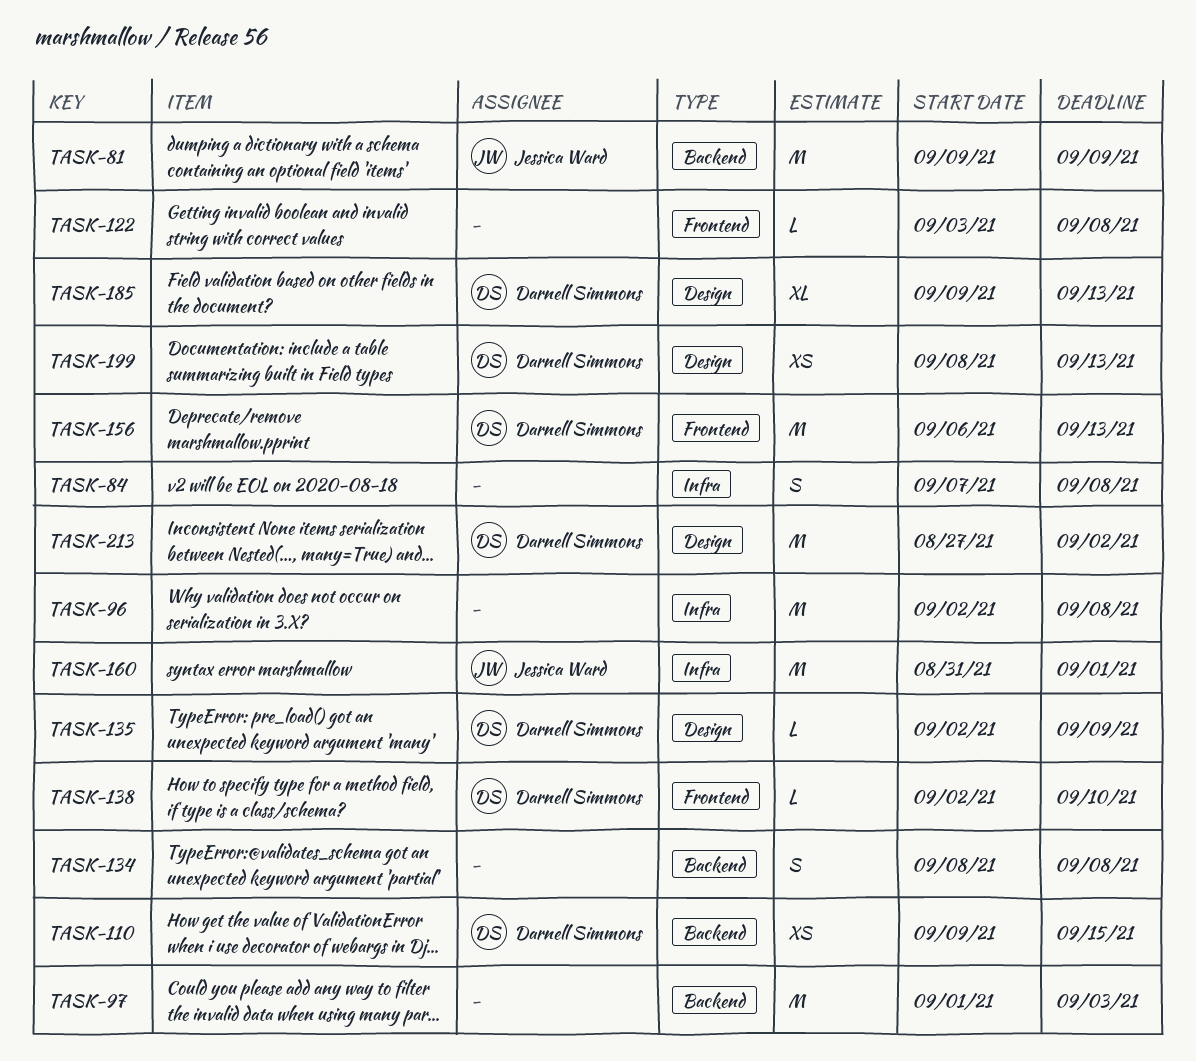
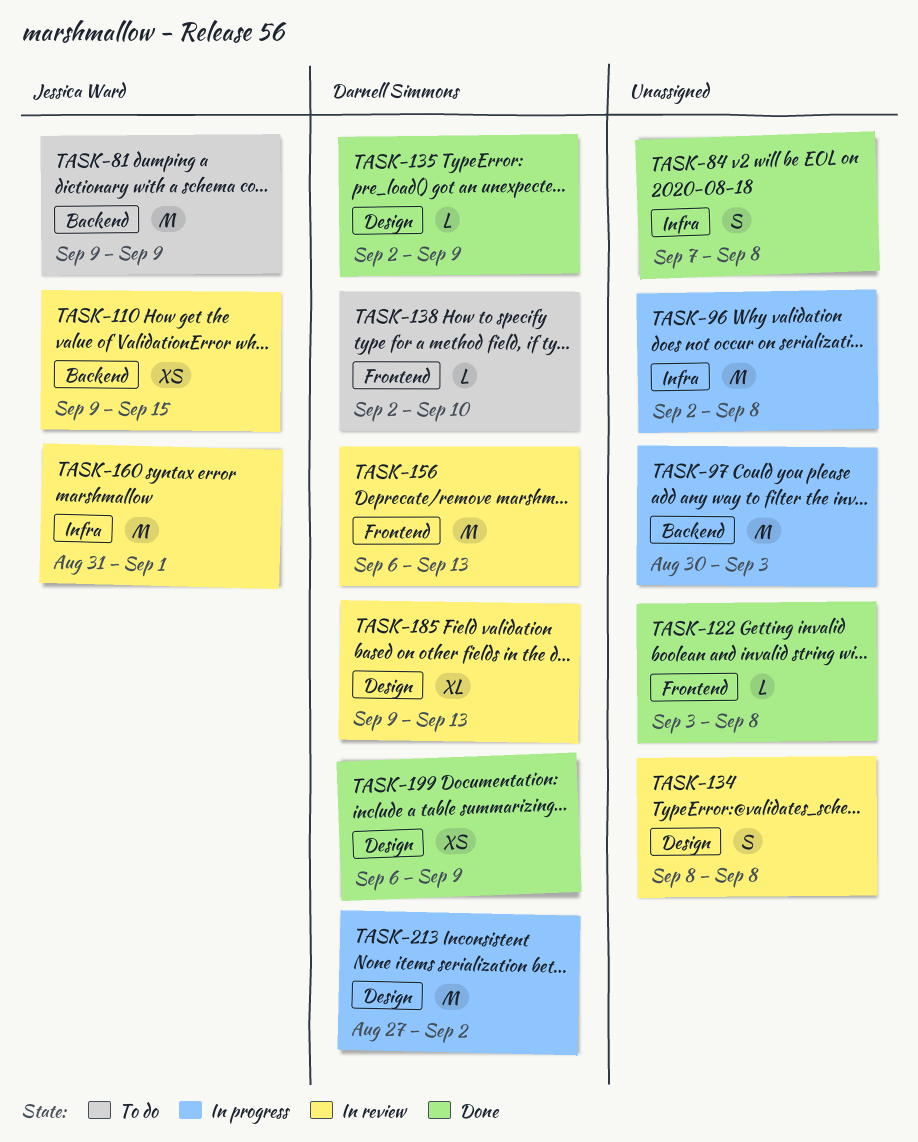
TASK-97, start: Sep 1 -> Aug 30
TASK-110, owner: Darnell Simmons -> Jessica Ward
TASK-134, label: Backend -> Design
TASK-199, start: Sep 8 -> Sep 6
TASK-199, due: Sep 13 -> Sep 9

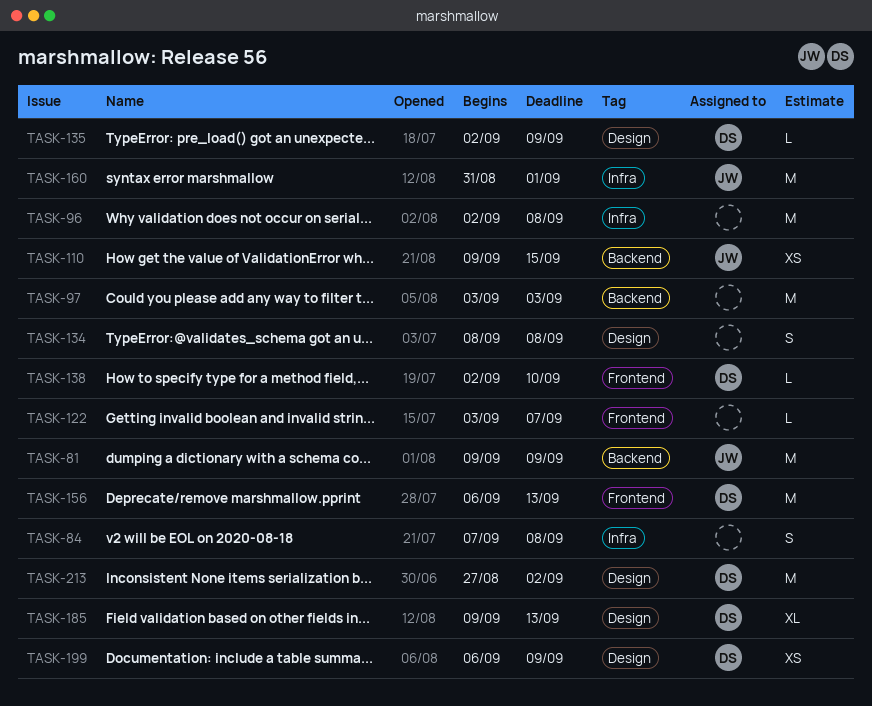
TASK-97, start: Aug 30 -> Sep 3
TASK-122, due: Sep 8 -> Sep 7

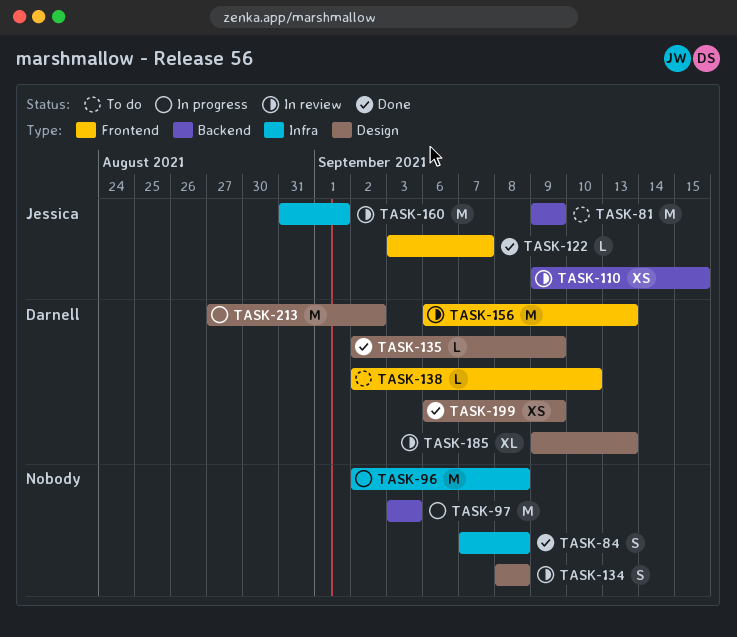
TASK-122, owner: none -> Jessica

